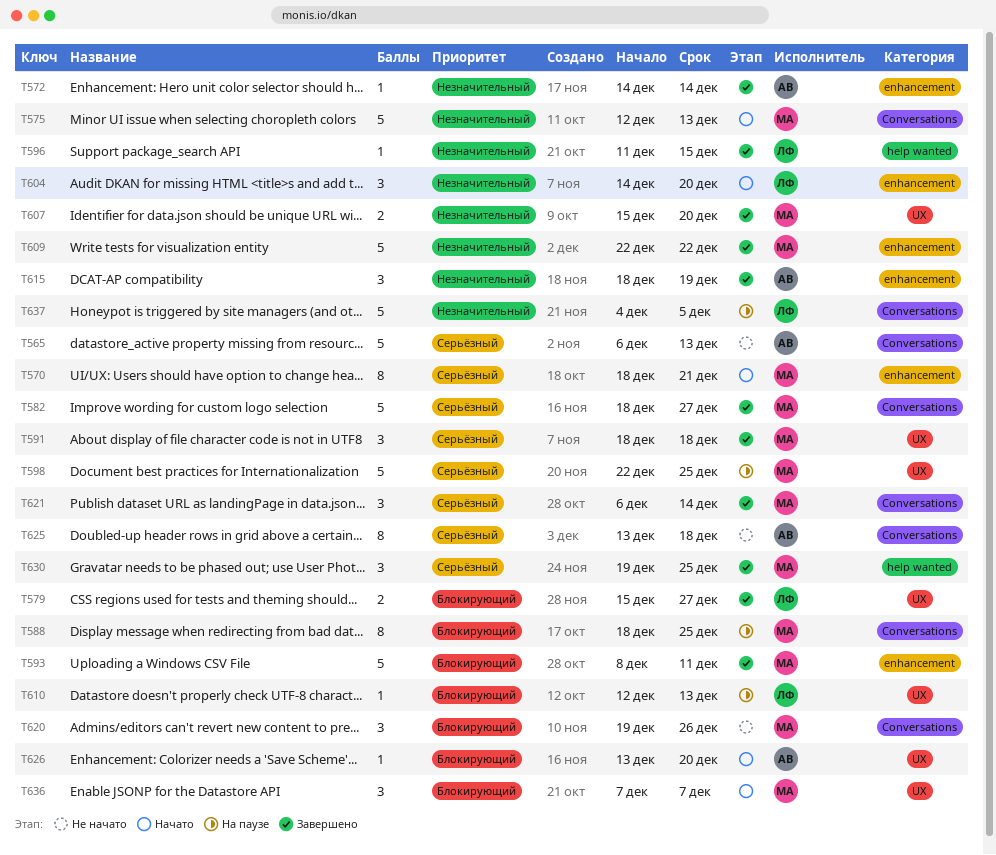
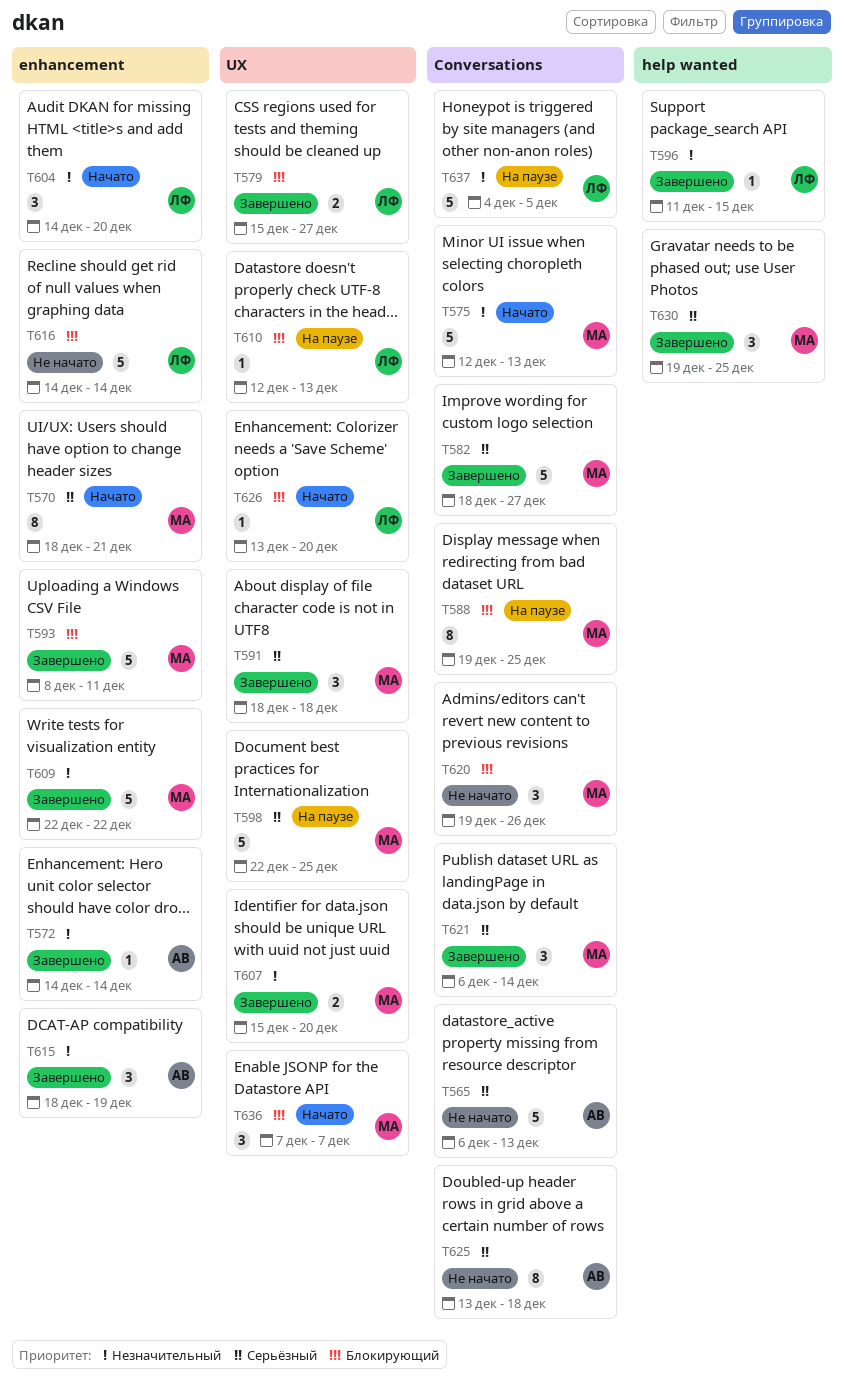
T588, start: Dec 18 -> Dec 19
T616: none -> present
T626, owner: АВ -> ЛФ

